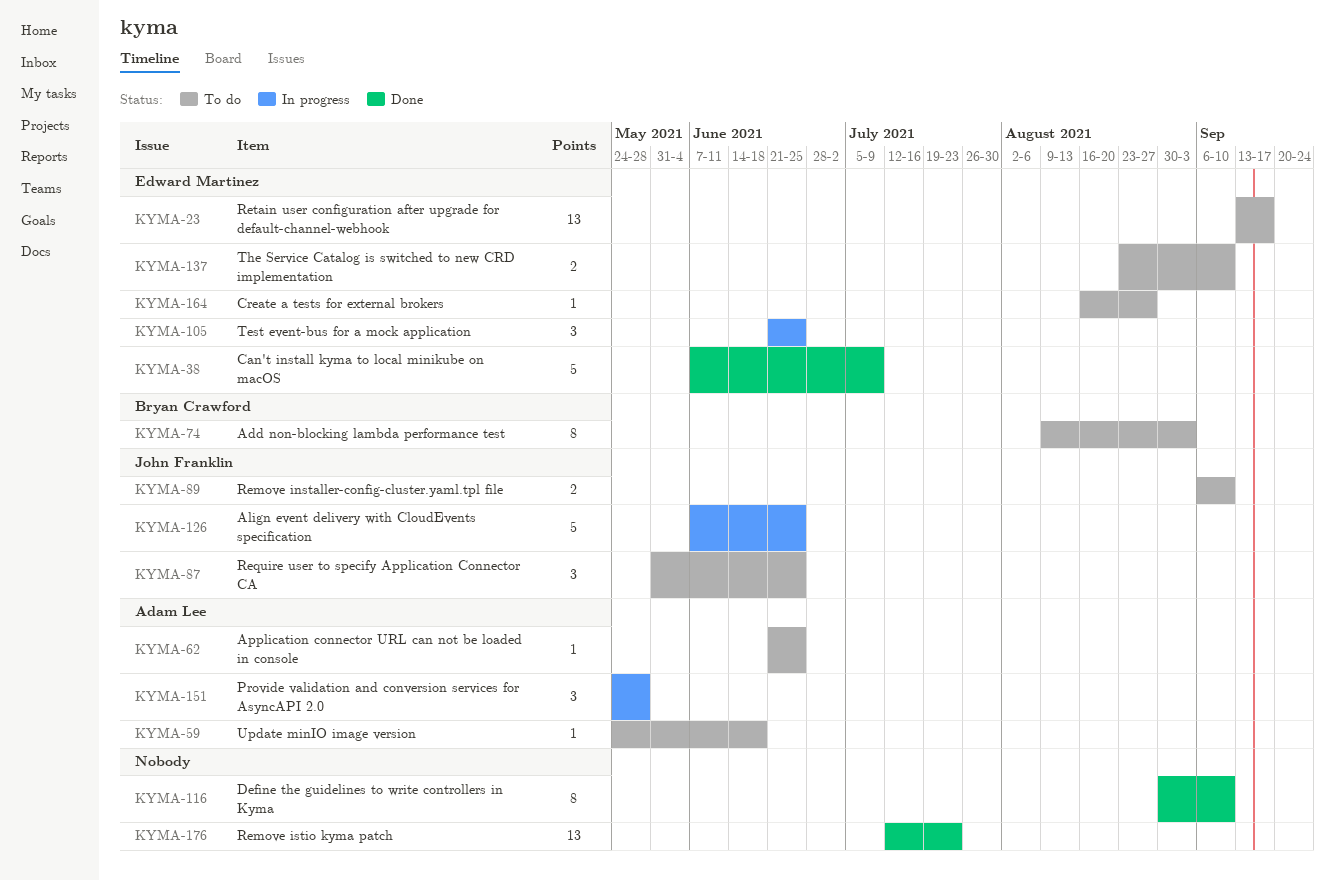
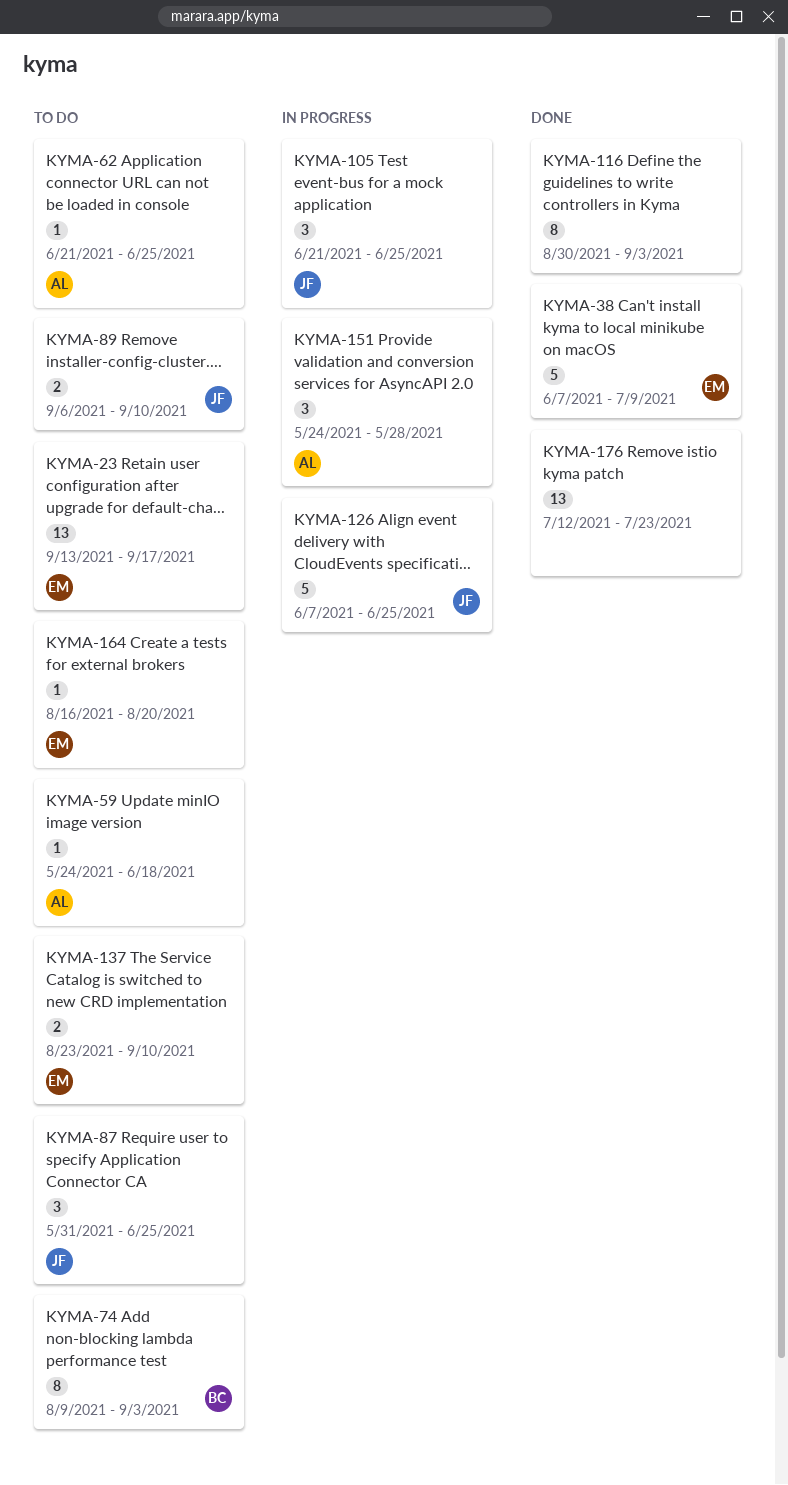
KYMA-105, owner: Edward Martinez -> John Franklin
KYMA-116, due: Sep 10 -> Sep 3
KYMA-164, due: Aug 27 -> Aug 20

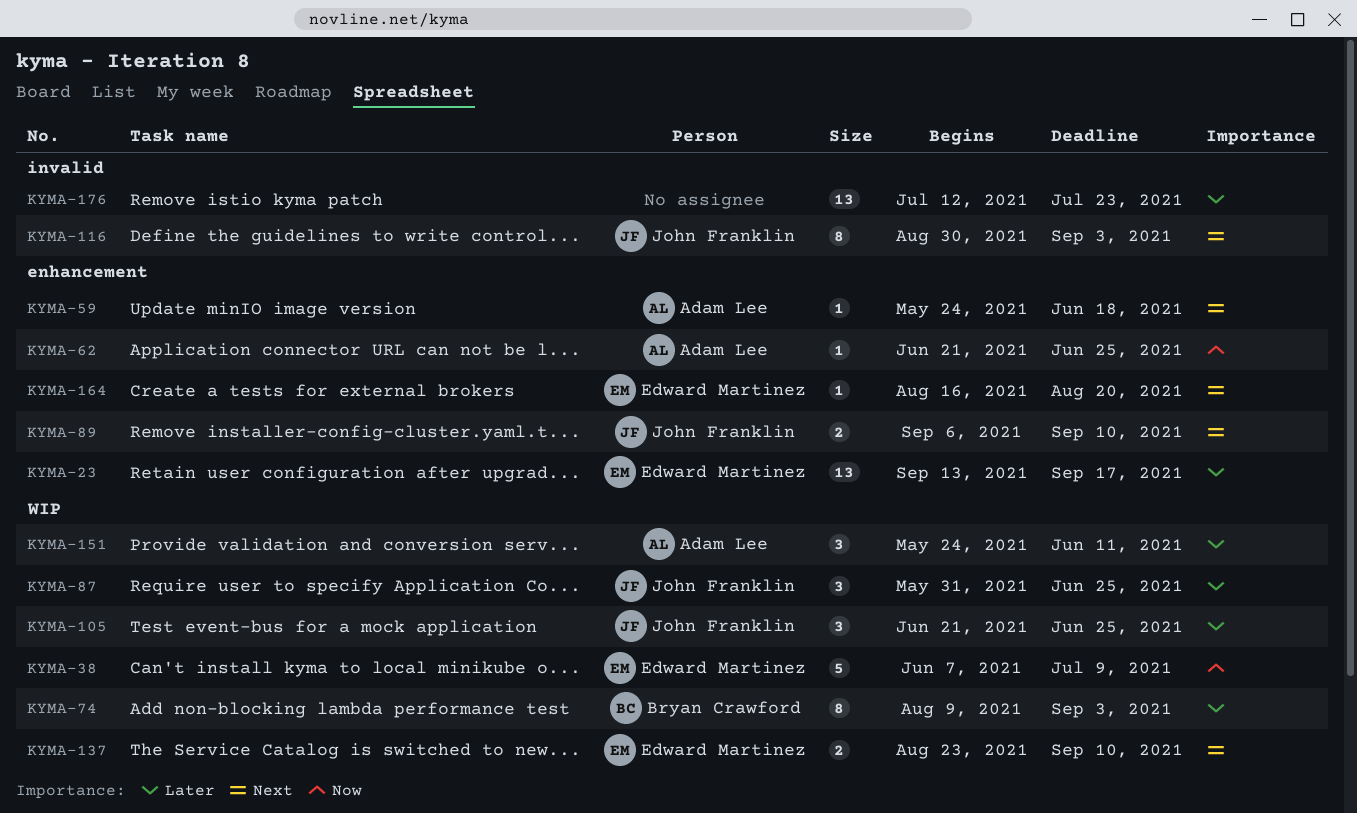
KYMA-116, owner: none -> John Franklin
KYMA-126: present -> none
KYMA-151, due: May 28 -> Jun 11

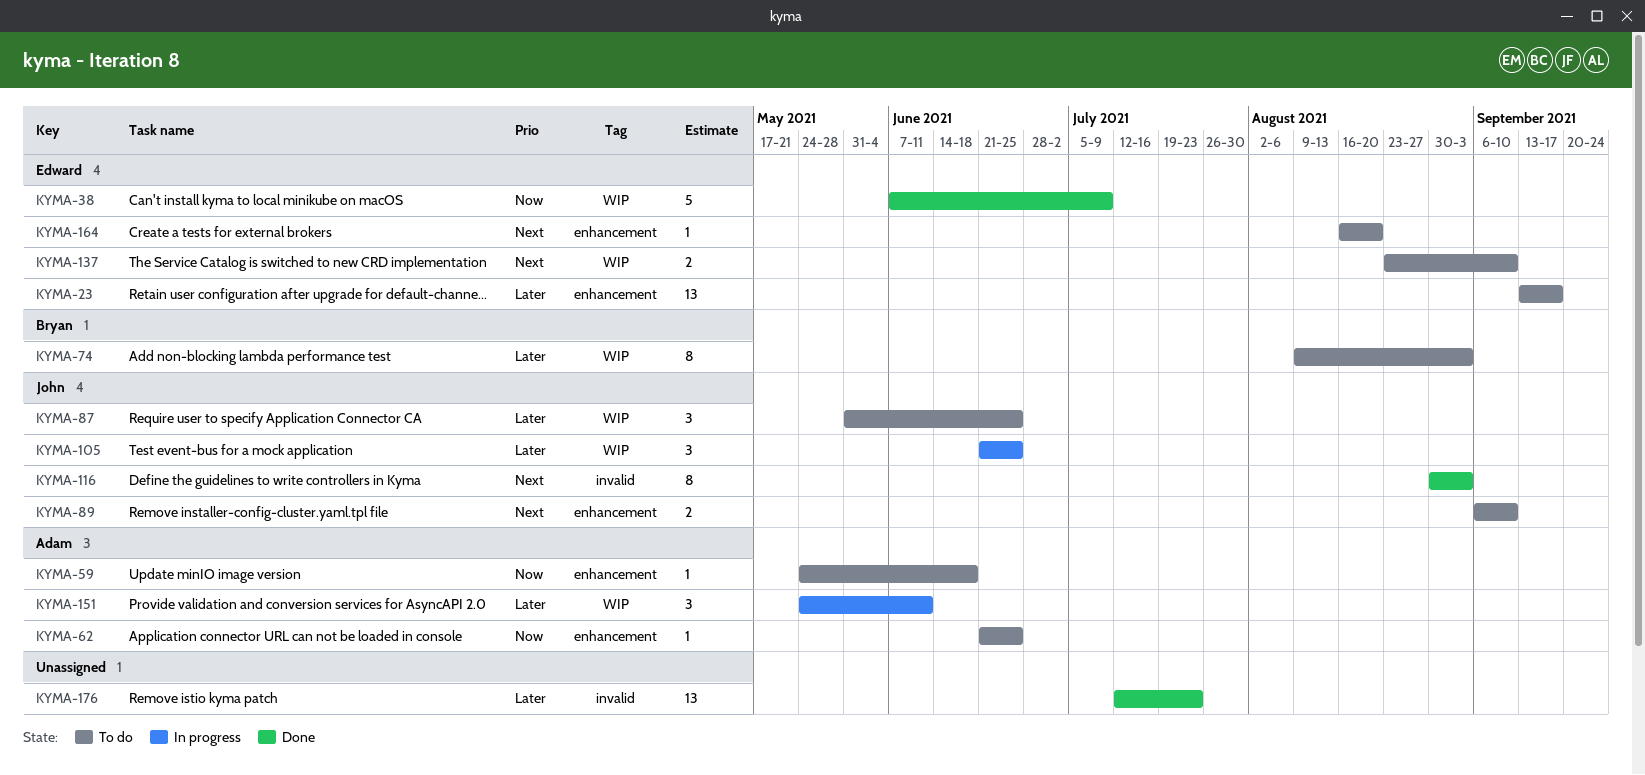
KYMA-59, priority: Next -> Now

